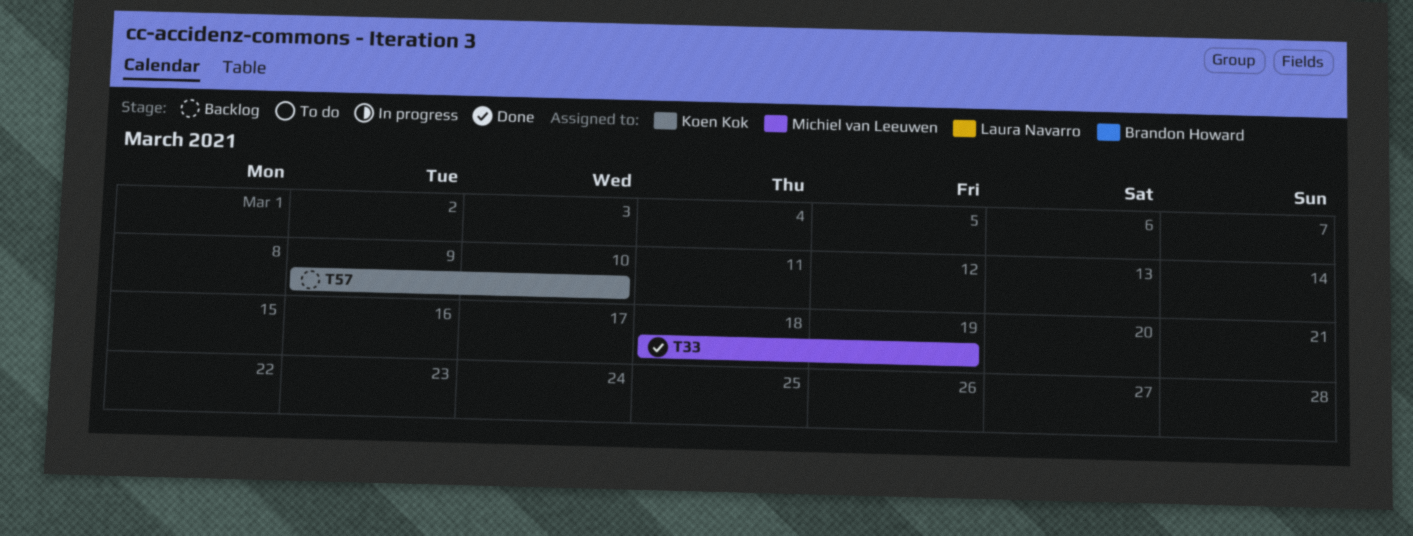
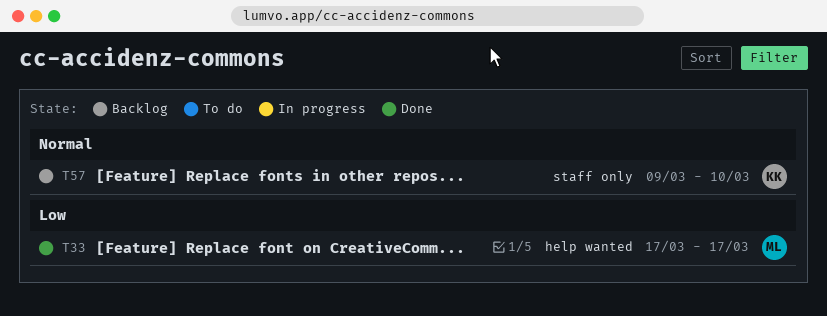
T33, start: Mar 18 -> Mar 17
T33, due: Mar 19 -> Mar 17

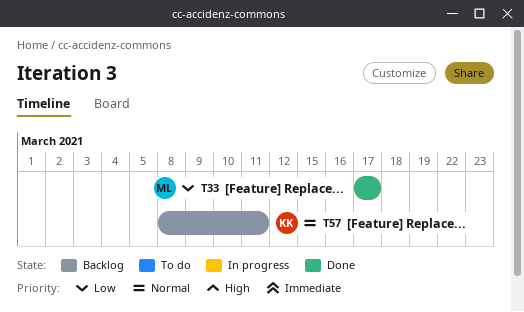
T57, start: Mar 9 -> Mar 8
T57, due: Mar 10 -> Mar 11

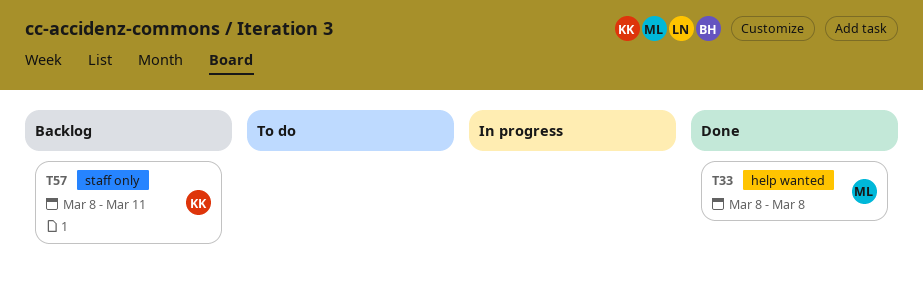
T33, start: Mar 17 -> Mar 8
T33, due: Mar 17 -> Mar 8

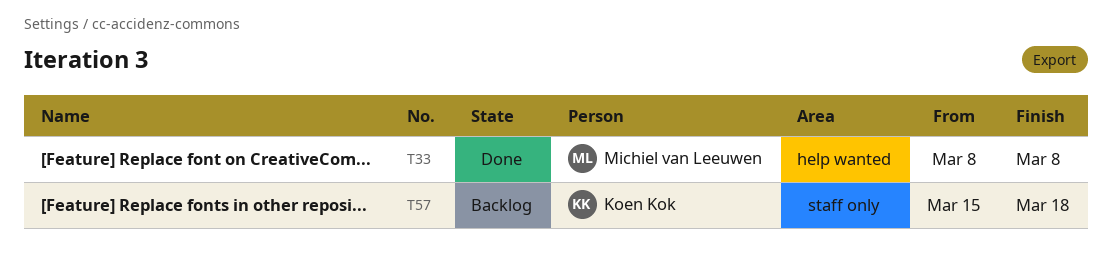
T57, start: Mar 8 -> Mar 15
T57, due: Mar 11 -> Mar 18

